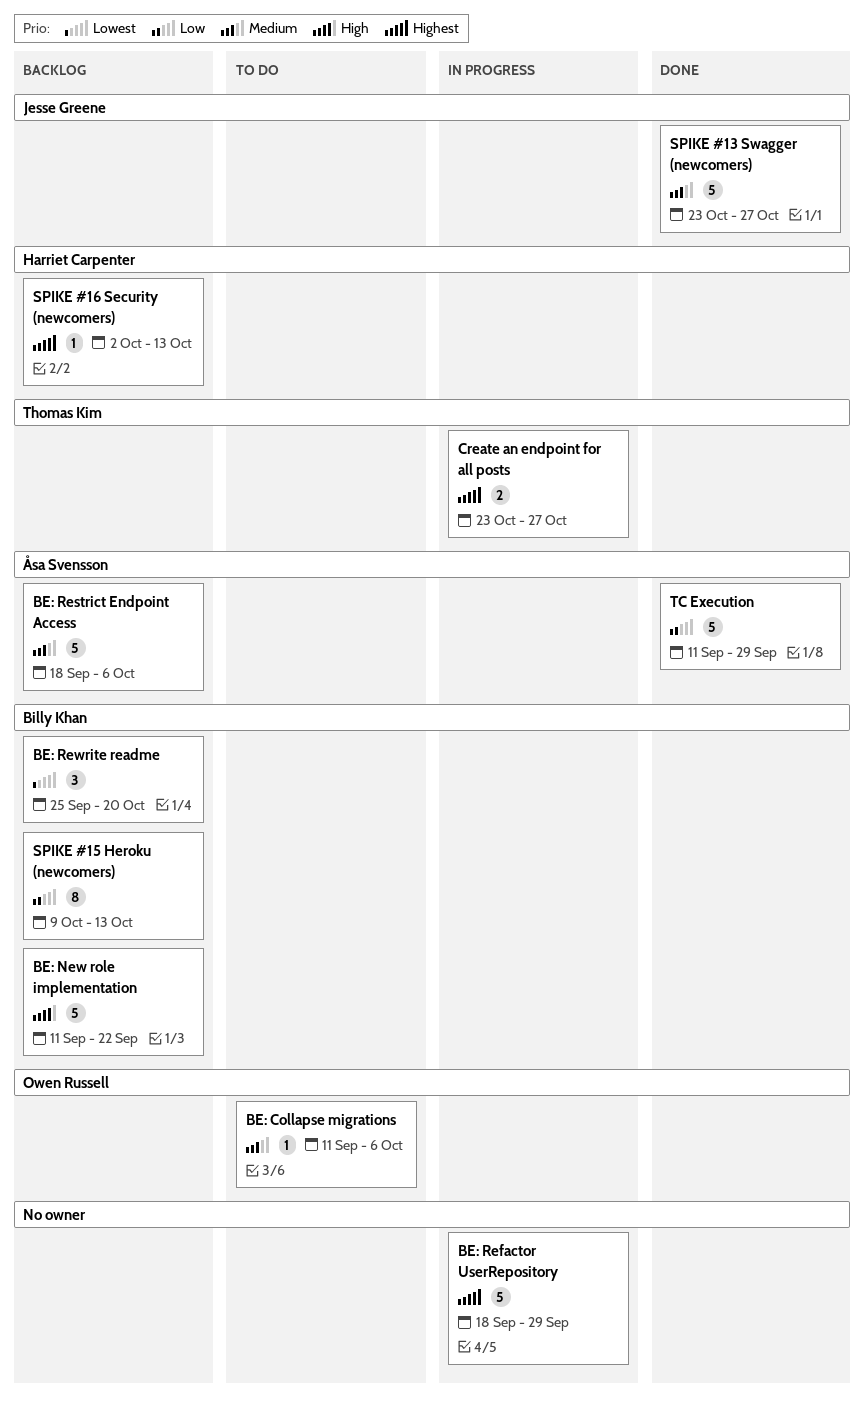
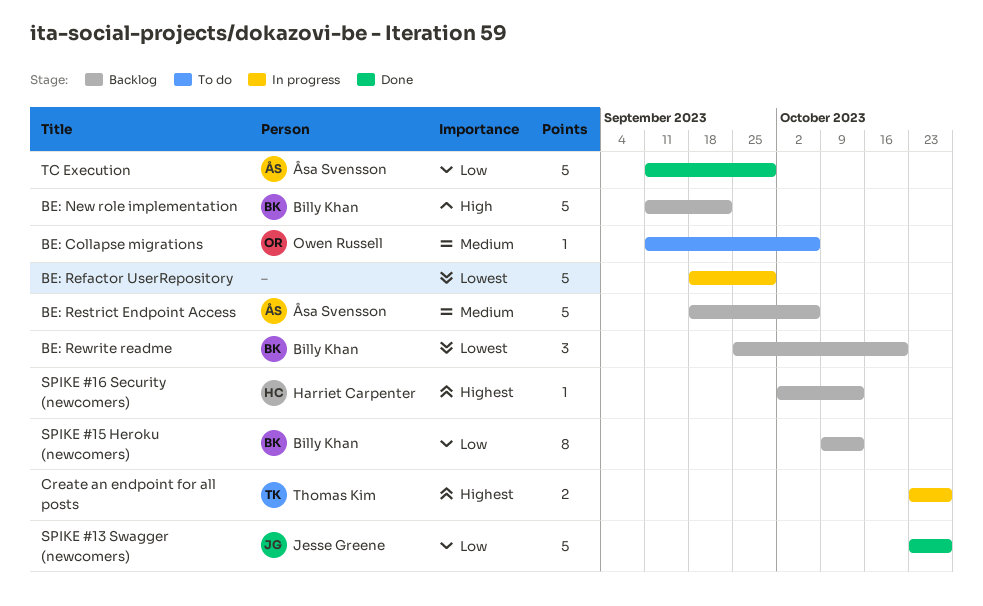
BE: Refactor UserRepository, priority: Highest -> Lowest
SPIKE #13 Swagger (newcomers), priority: Medium -> Low

